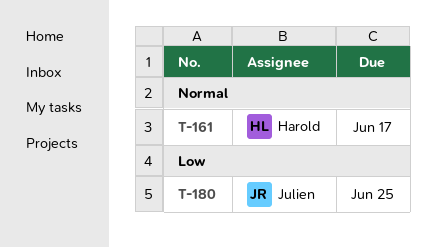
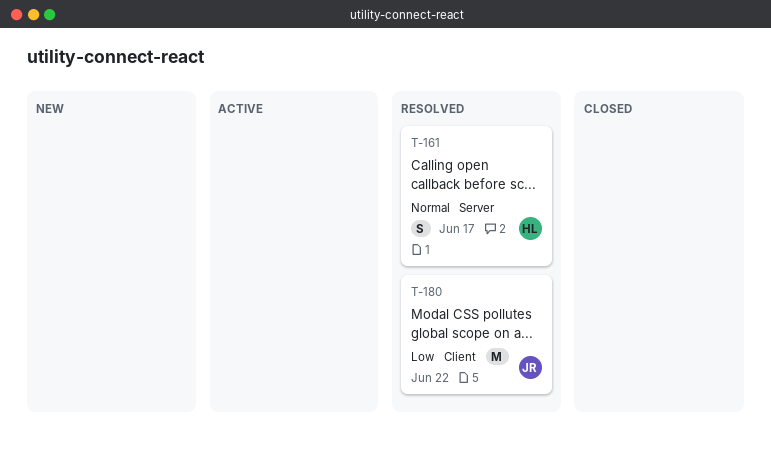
T-180, due: Jun 25 -> Jun 22

